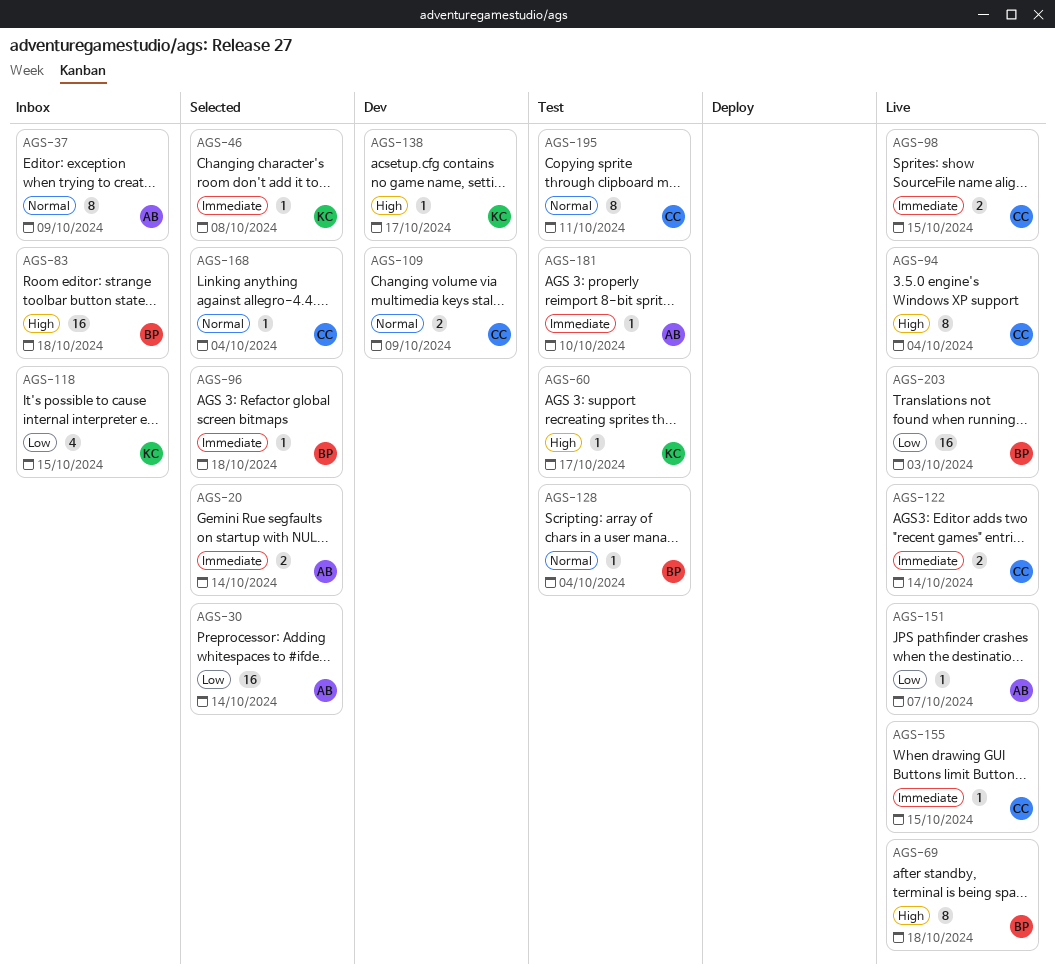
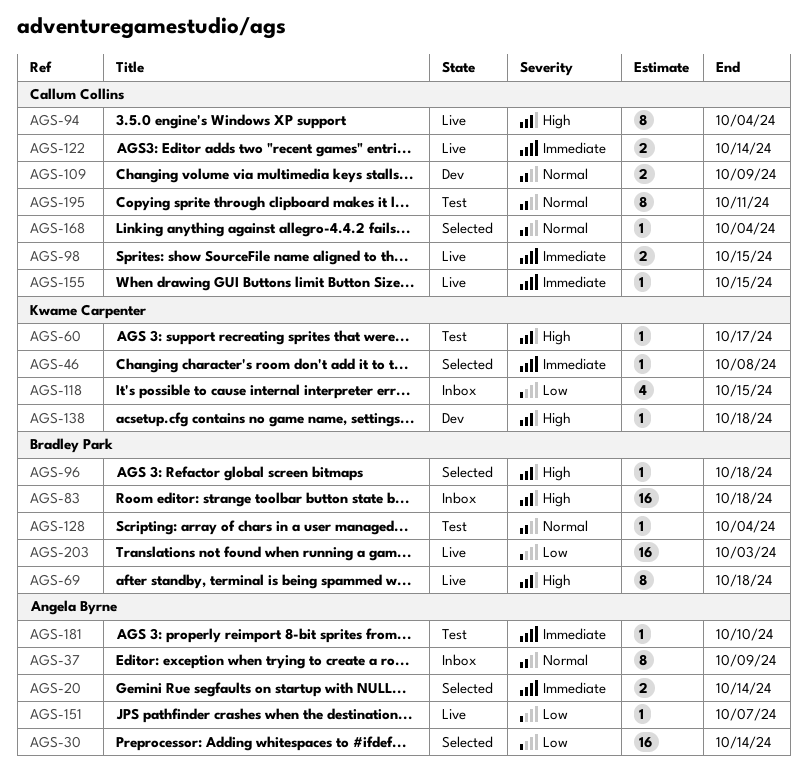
AGS-96, priority: Immediate -> High
AGS-138, due: Oct 17 -> Oct 18

